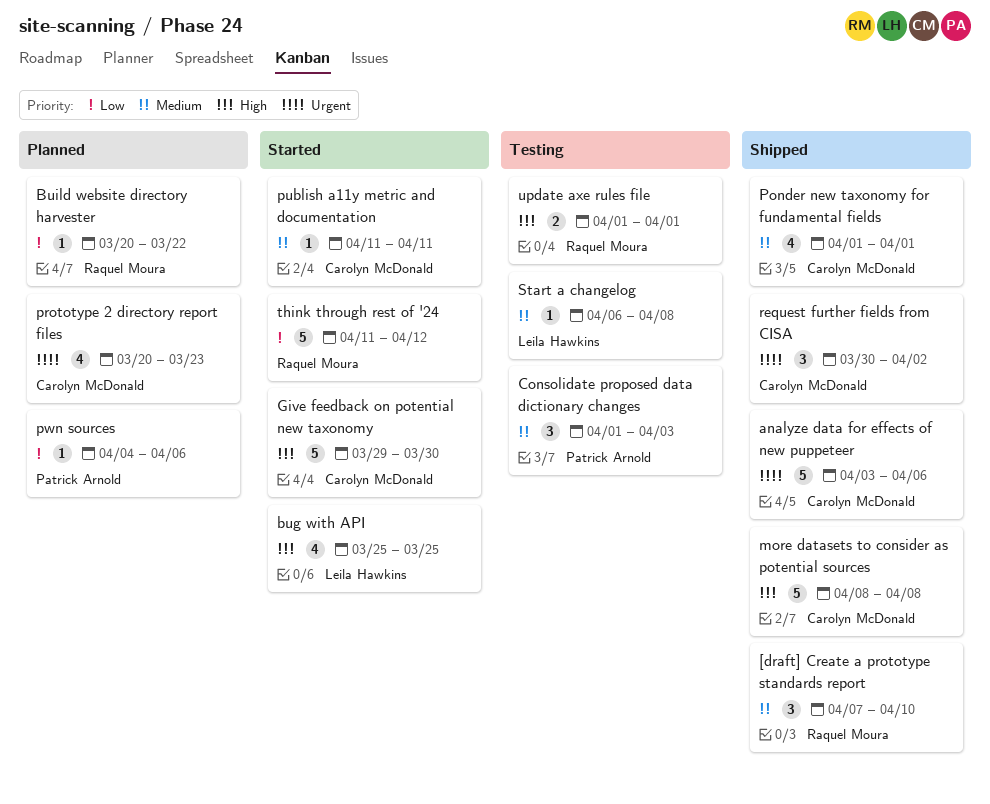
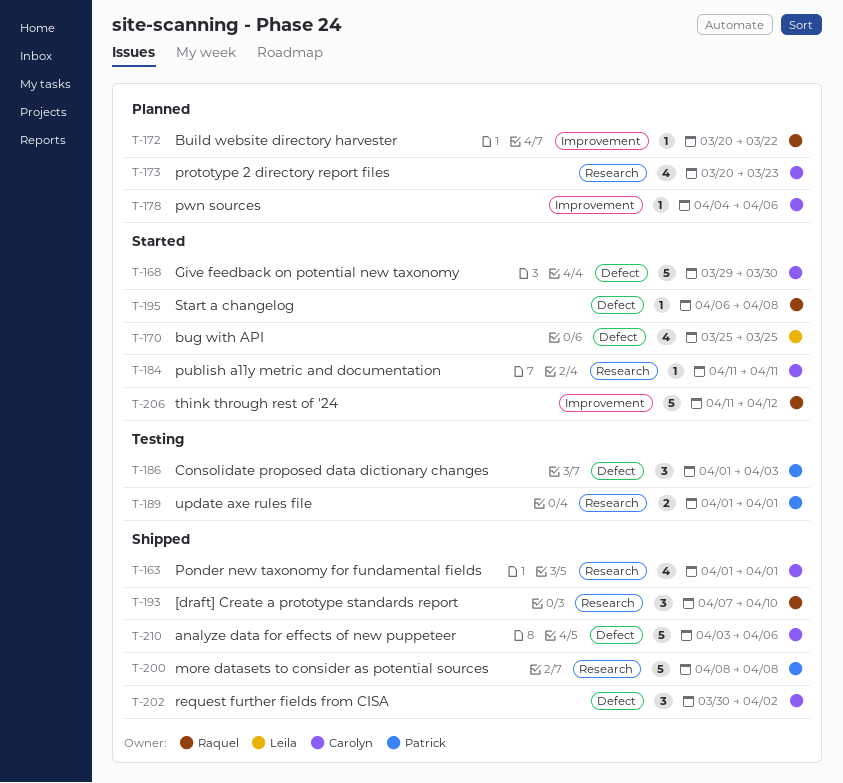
more datasets to consider as potential sources, owner: Carolyn McDonald -> Patrick Arnold
pwn sources, owner: Patrick Arnold -> Carolyn McDonald
Start a changelog, status: Testing -> Started
Start a changelog, owner: Leila Hawkins -> Raquel Moura
update axe rules file, owner: Raquel Moura -> Patrick Arnold

